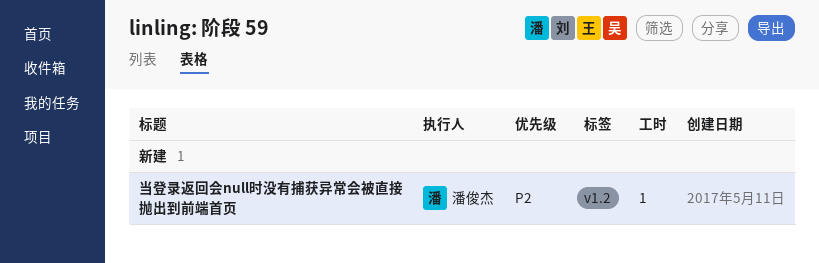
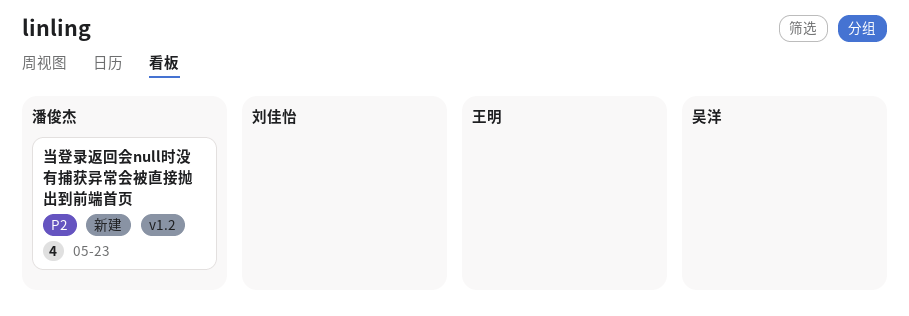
当登录返回会null时没有捕获异常会被直接抛出到前端首页, estimate: 1 -> 4

